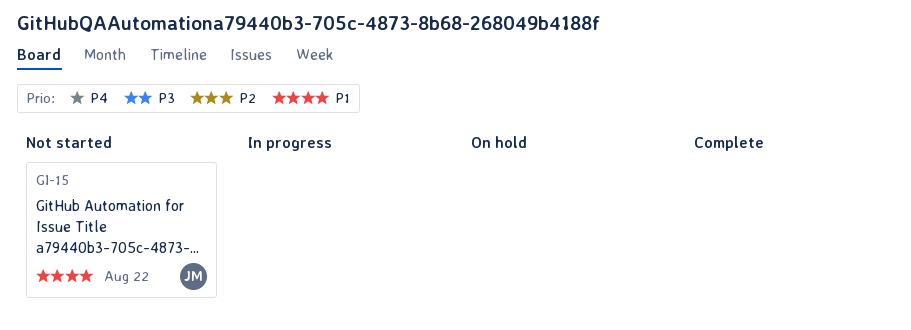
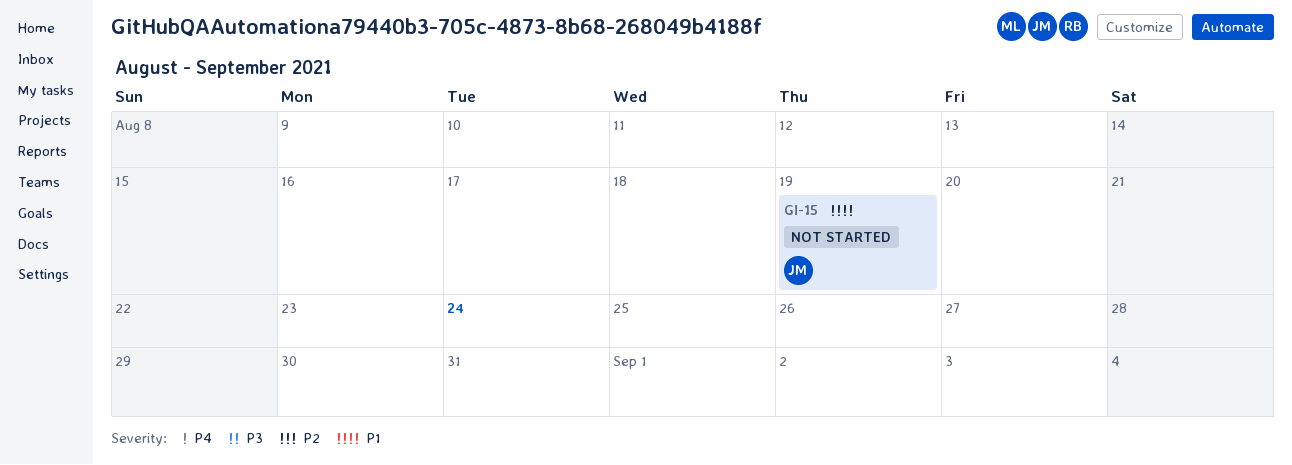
GI-15, due: Aug 22 -> Aug 19

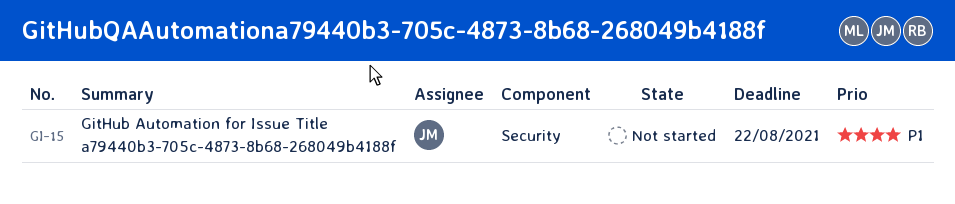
GI-15, due: Aug 19 -> Aug 22

